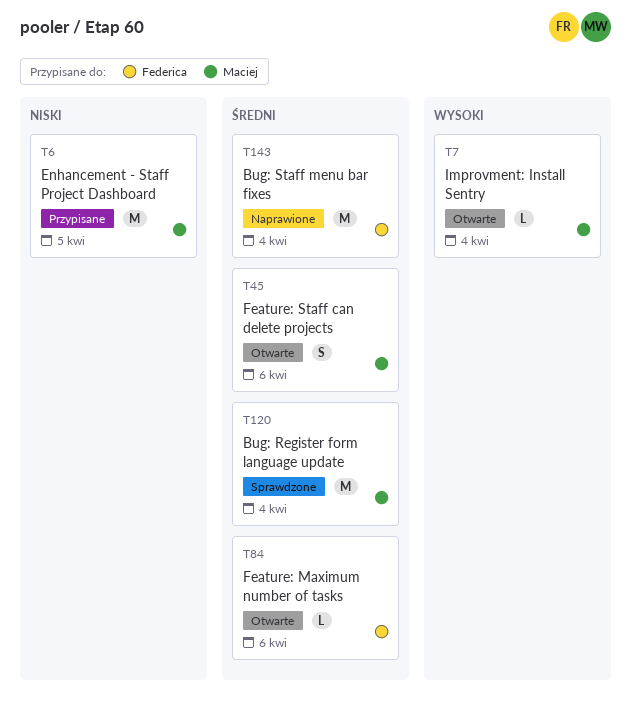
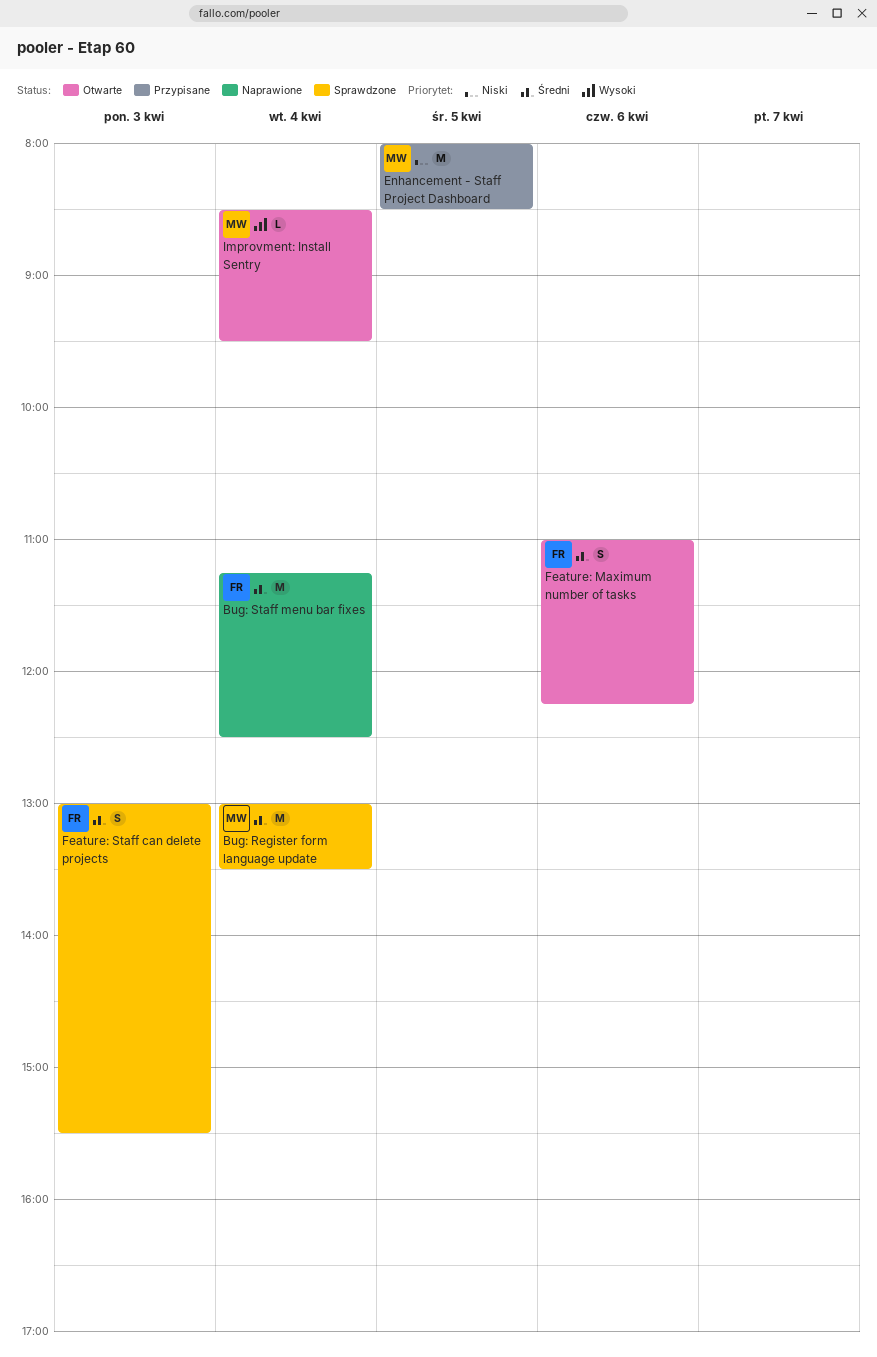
Feature: Maximum number of tasks, estimate: L -> S
Feature: Staff can delete projects, status: Otwarte -> Sprawdzone
Feature: Staff can delete projects, owner: Maciej -> Federica
Feature: Staff can delete projects, day: Apr 6 -> Apr 3

